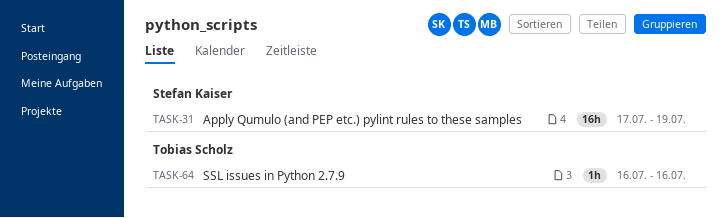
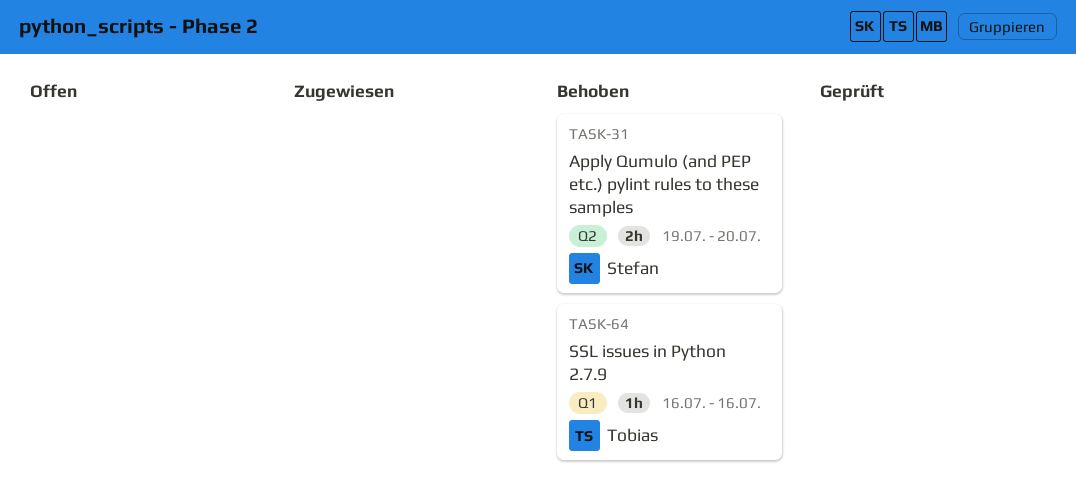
TASK-31, estimate: 16h -> 2h
TASK-31, start: Jul 17 -> Jul 19
TASK-31, due: Jul 19 -> Jul 20

